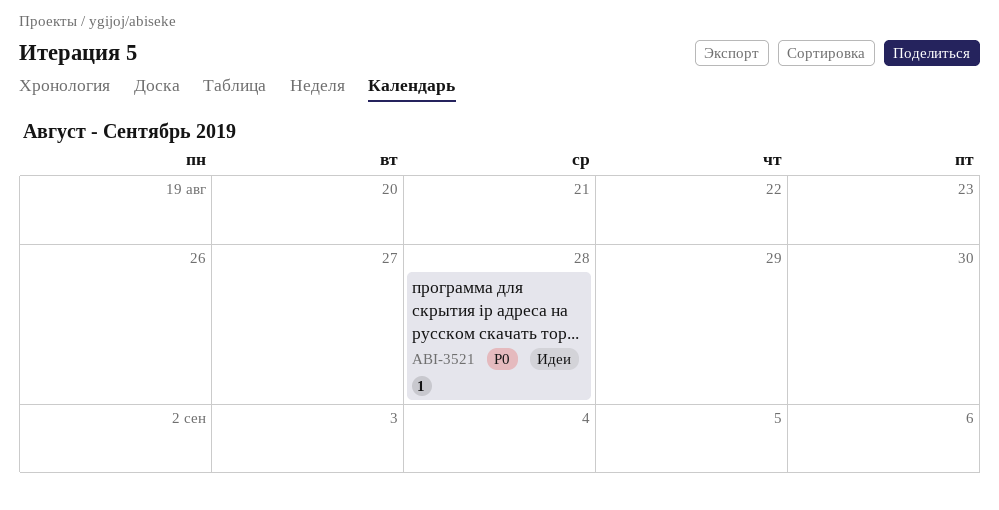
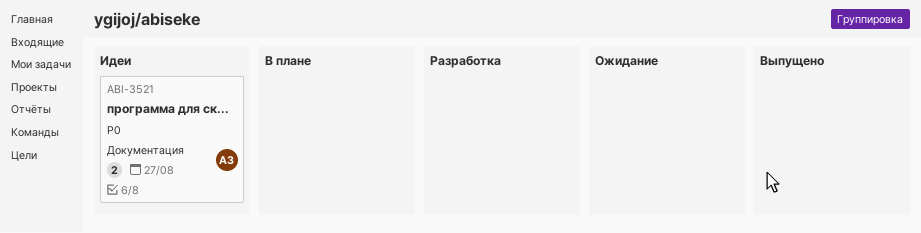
ABI-3521, estimate: 1 -> 2
ABI-3521, due: Aug 28 -> Aug 27

